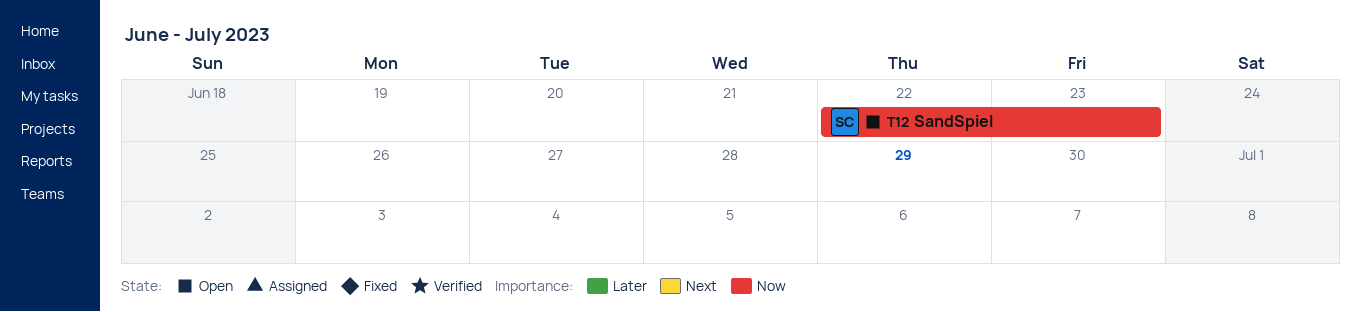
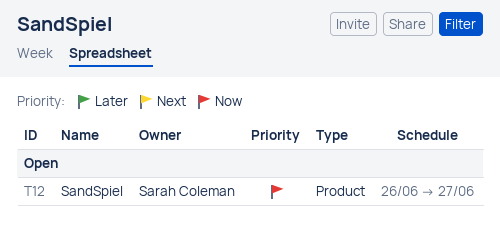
T12, start: Jun 22 -> Jun 26
T12, due: Jun 23 -> Jun 27

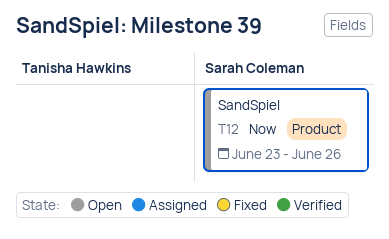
T12, start: Jun 26 -> Jun 23
T12, due: Jun 27 -> Jun 26

